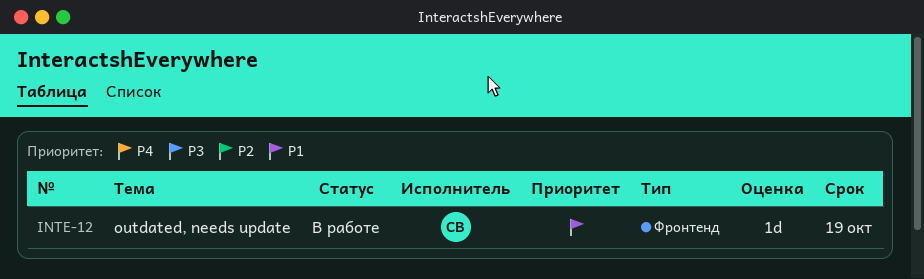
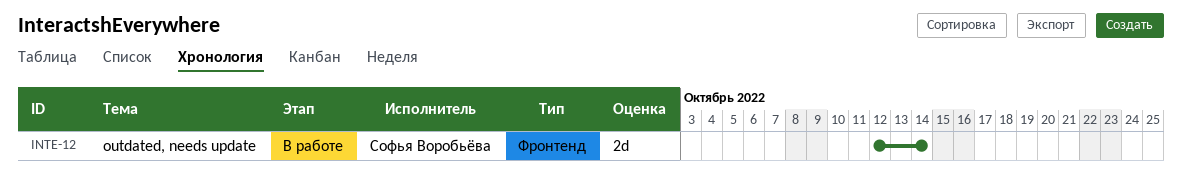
INTE-12, estimate: 1d -> 2d
INTE-12, due: Oct 19 -> Oct 14

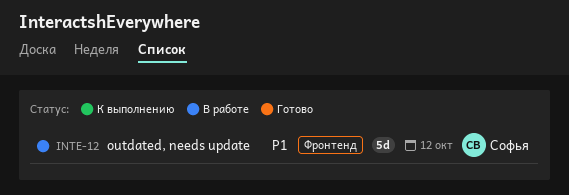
INTE-12, estimate: 2d -> 5d
INTE-12, due: Oct 14 -> Oct 12

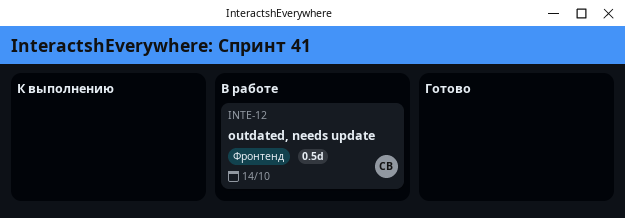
INTE-12, estimate: 5d -> 0.5d
INTE-12, due: Oct 12 -> Oct 14

